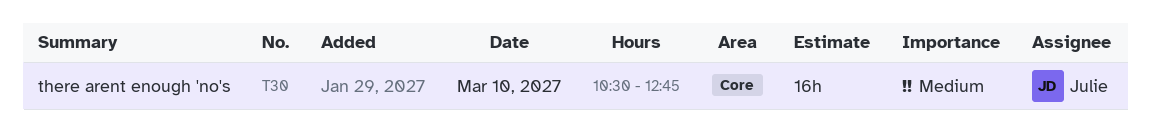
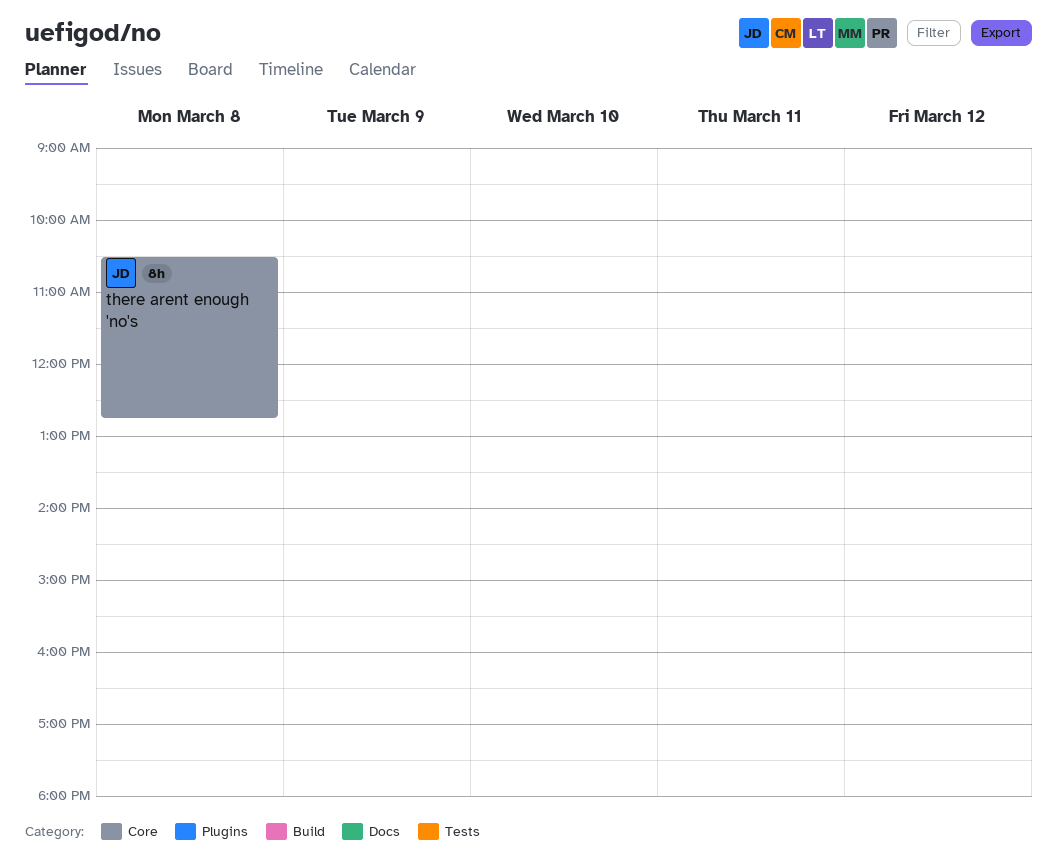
there arent enough 'no's, estimate: 16h -> 8h
there arent enough 'no's, day: Mar 10 -> Mar 8

